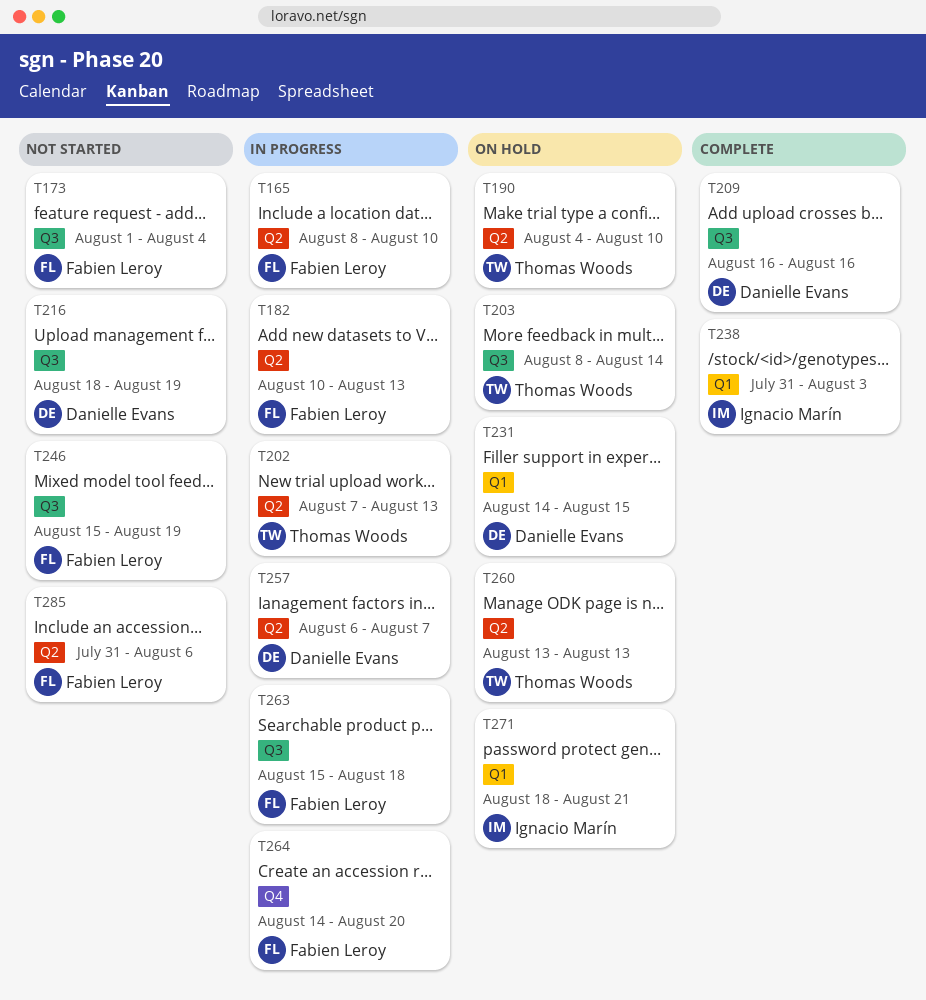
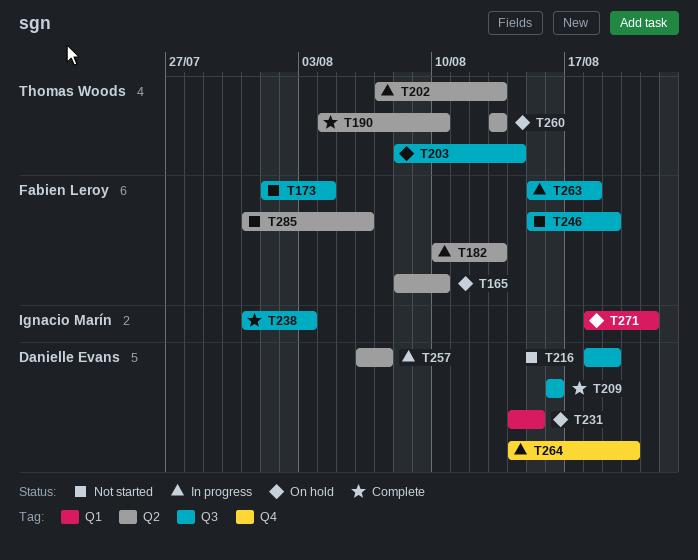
T165, status: In progress -> On hold
T190, status: On hold -> Complete
T238, label: Q1 -> Q3
T264, owner: Fabien Leroy -> Danielle Evans

